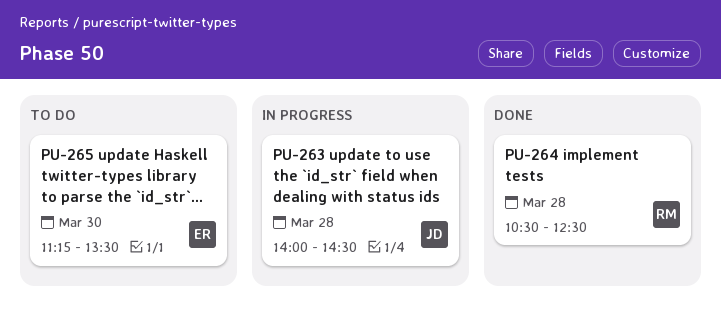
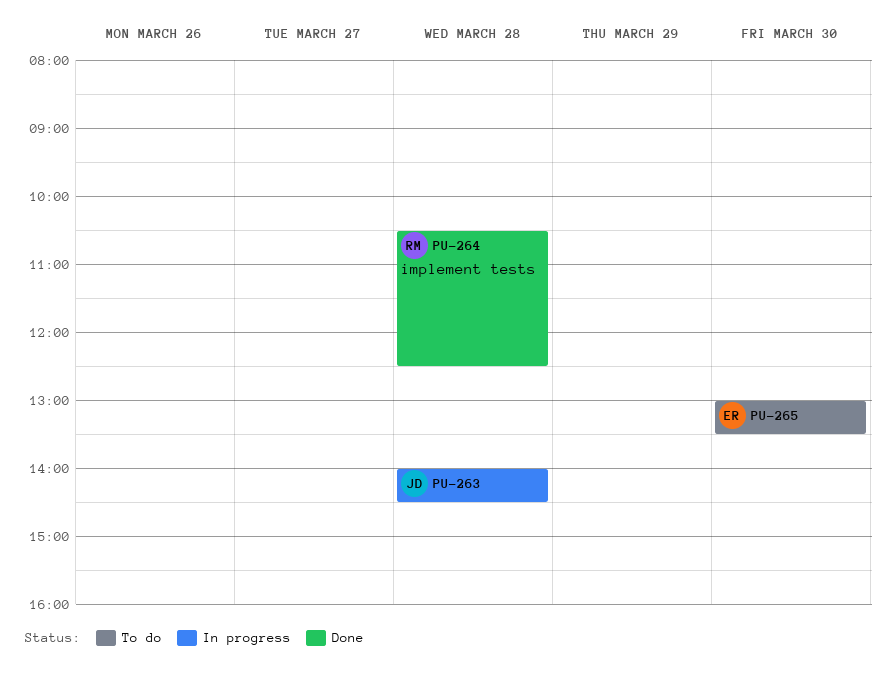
PU-265, begins: 11:15 -> 13:00

